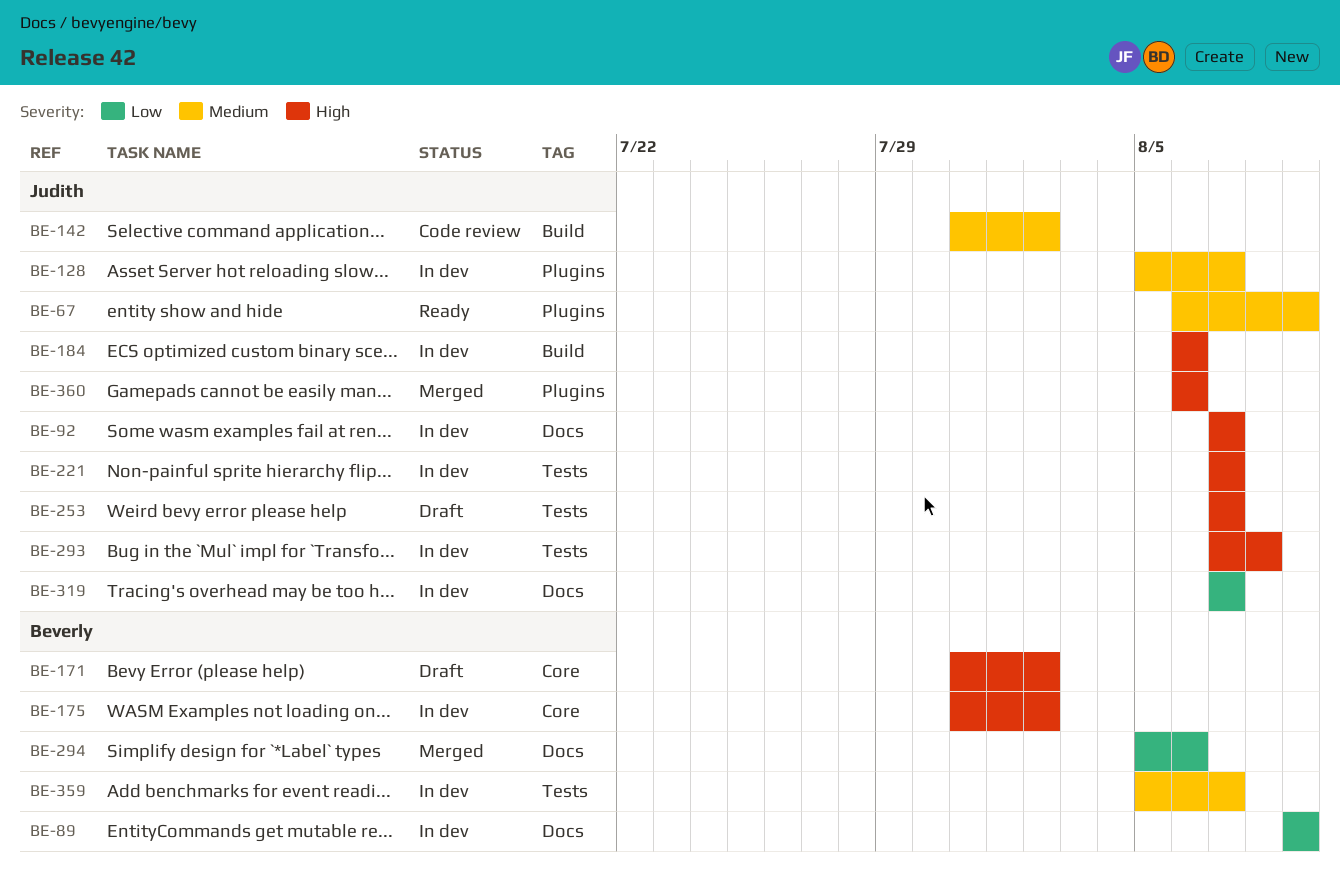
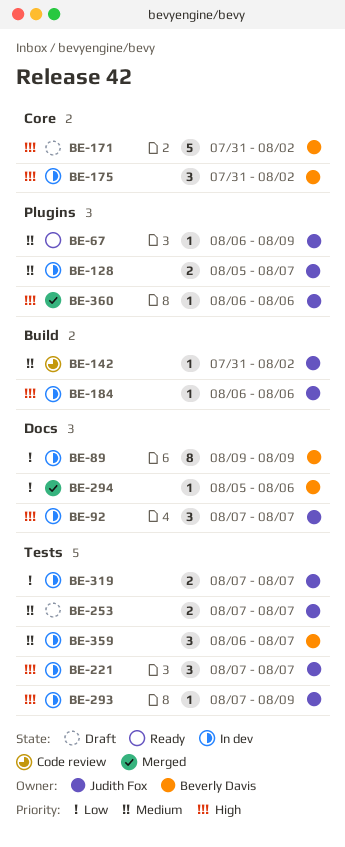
BE-253, priority: High -> Medium
BE-293, due: Aug 8 -> Aug 9
BE-319, label: Docs -> Tests
BE-359, start: Aug 5 -> Aug 6

